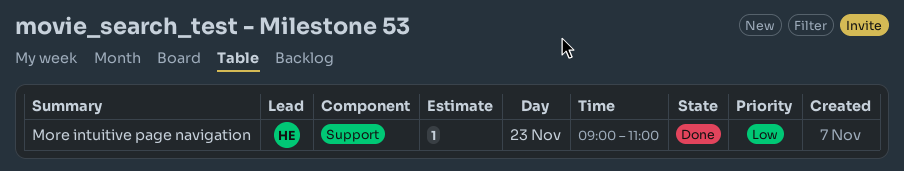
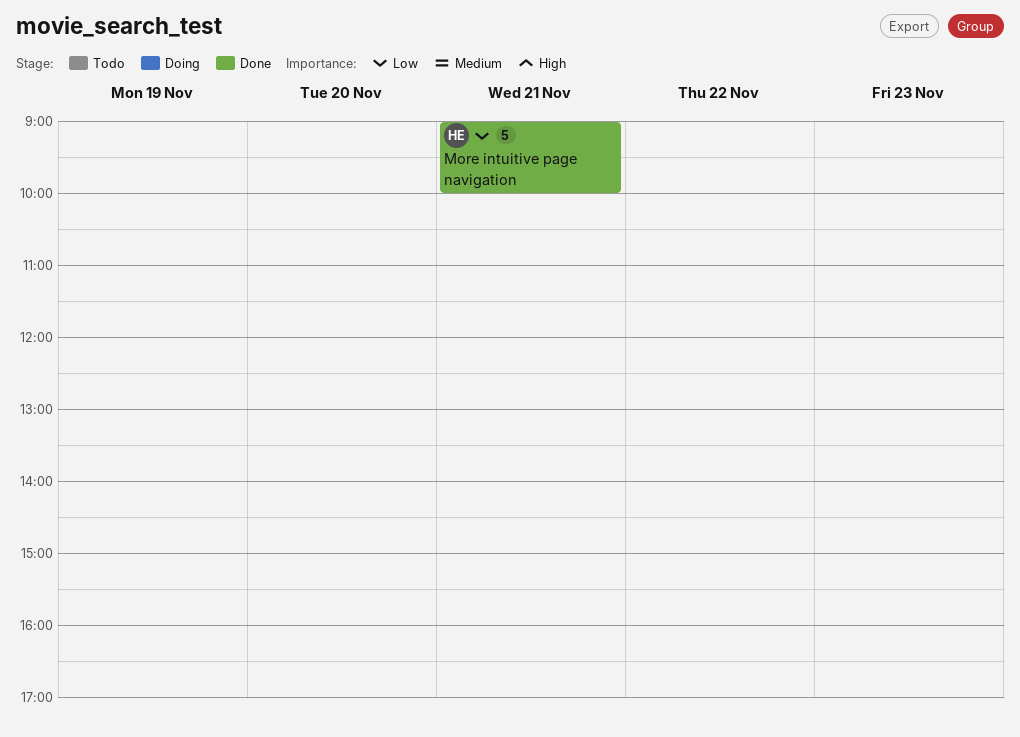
More intuitive page navigation, estimate: 1 -> 5
More intuitive page navigation, day: Nov 23 -> Nov 21
More intuitive page navigation, ends: 11:00 -> 10:00

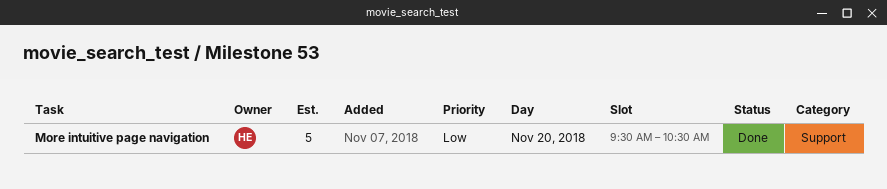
More intuitive page navigation, day: Nov 21 -> Nov 20
More intuitive page navigation, begins: 09:00 -> 09:30
More intuitive page navigation, ends: 10:00 -> 10:30

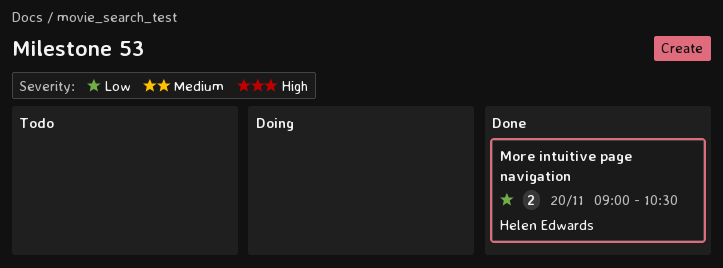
More intuitive page navigation, estimate: 5 -> 2
More intuitive page navigation, begins: 09:30 -> 09:00

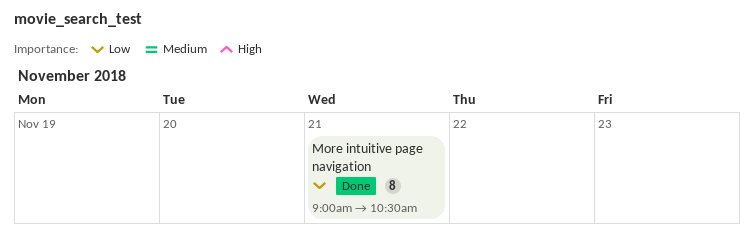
More intuitive page navigation, estimate: 2 -> 8
More intuitive page navigation, day: Nov 20 -> Nov 21

